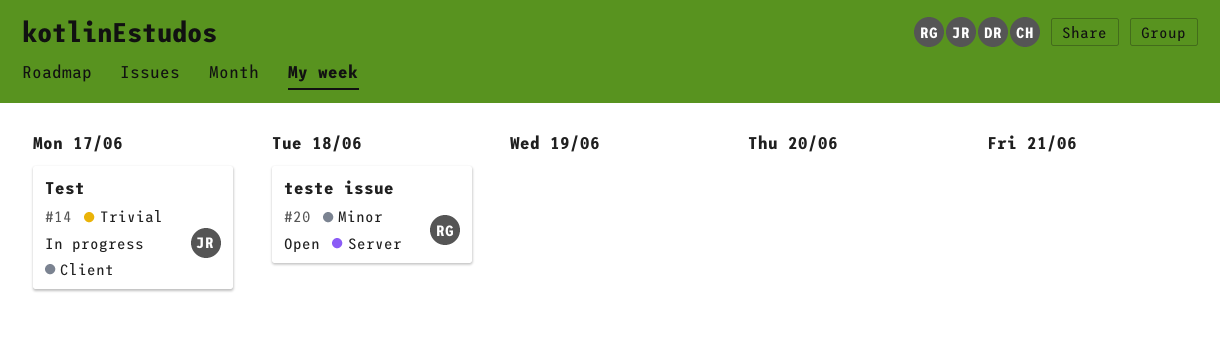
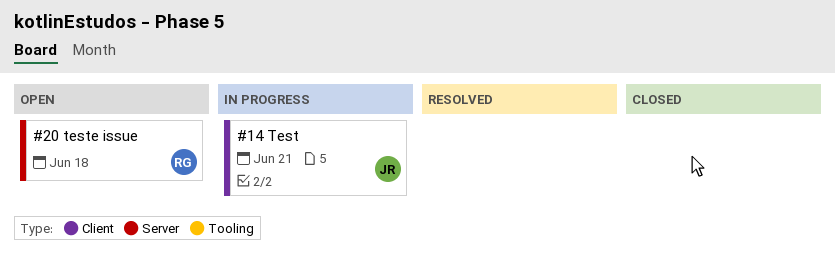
#14, due: Jun 17 -> Jun 21

